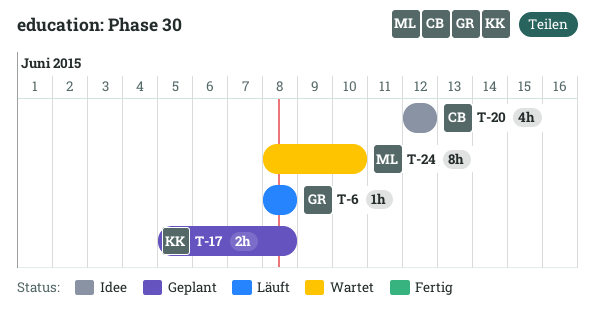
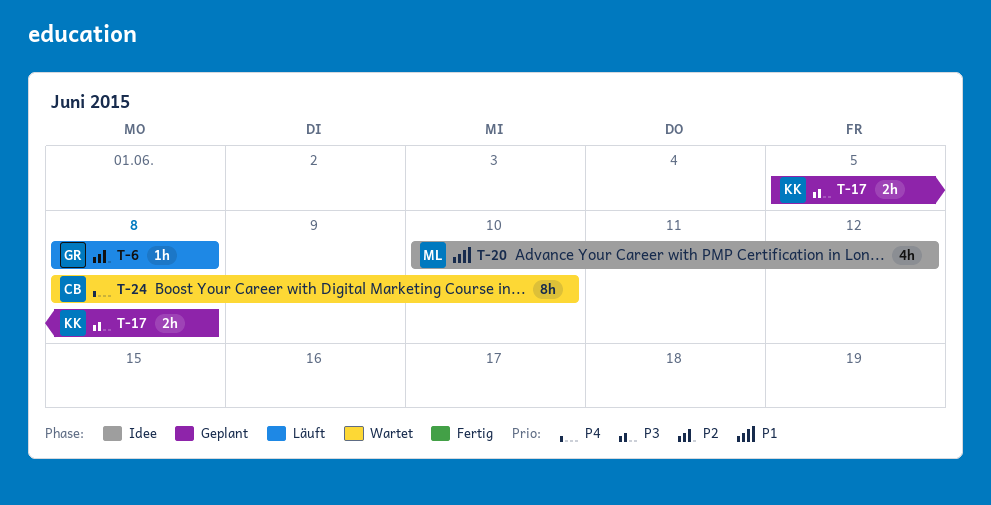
T-20, owner: CB -> ML
T-20, start: Jun 12 -> Jun 10
T-24, owner: ML -> CB

